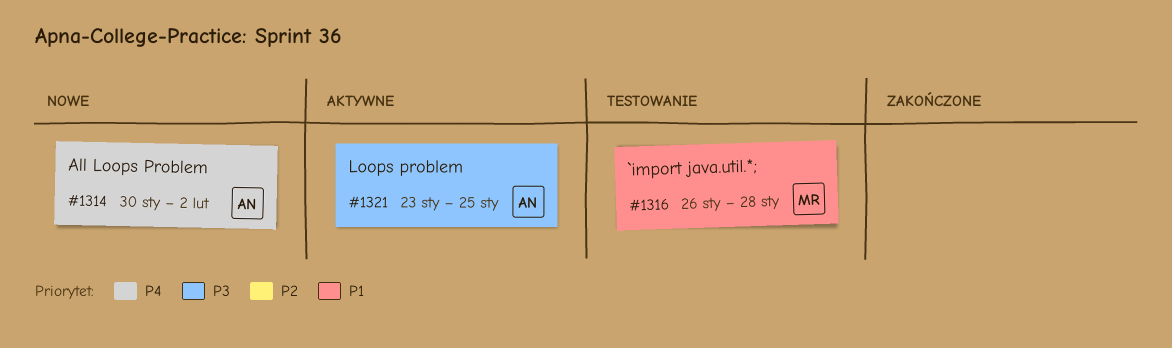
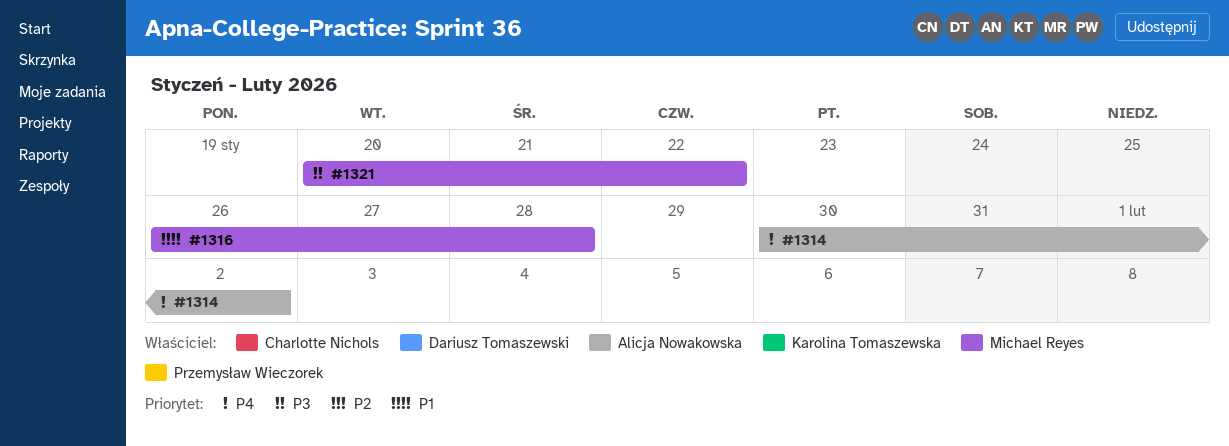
#1321, owner: Alicja Nowakowska -> Michael Reyes
#1321, start: Jan 23 -> Jan 20
#1321, due: Jan 25 -> Jan 22

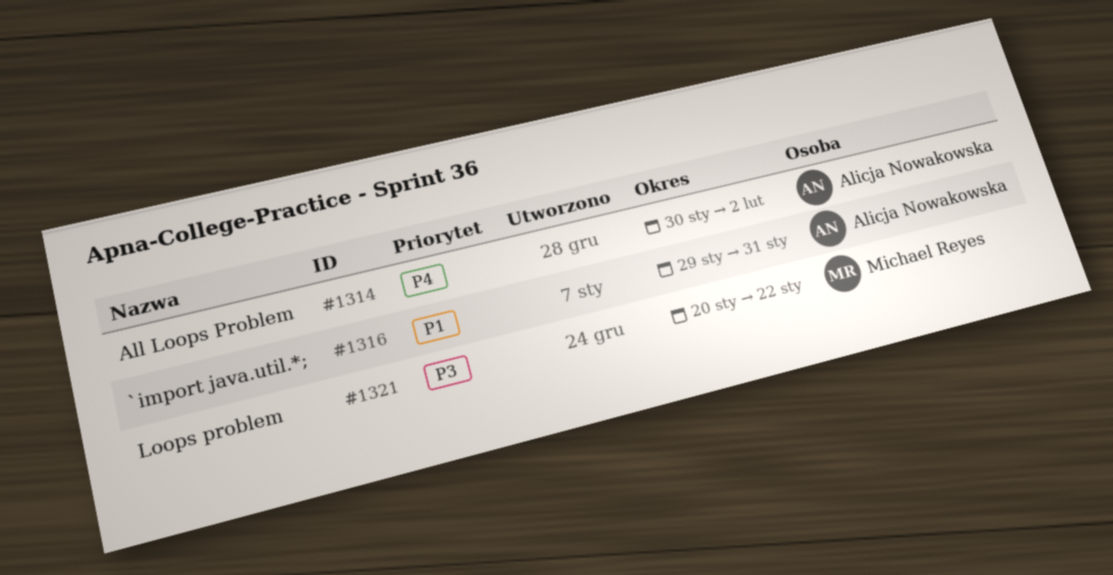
#1316, owner: Michael Reyes -> Alicja Nowakowska
#1316, start: Jan 26 -> Jan 29
#1316, due: Jan 28 -> Jan 31

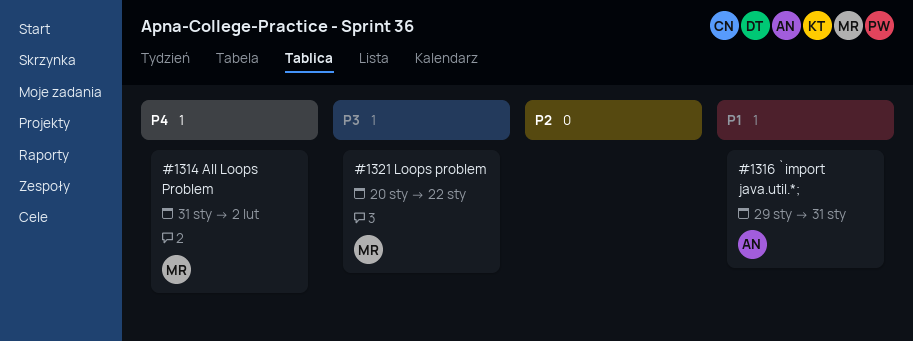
#1314, owner: Alicja Nowakowska -> Michael Reyes
#1314, start: Jan 30 -> Jan 31

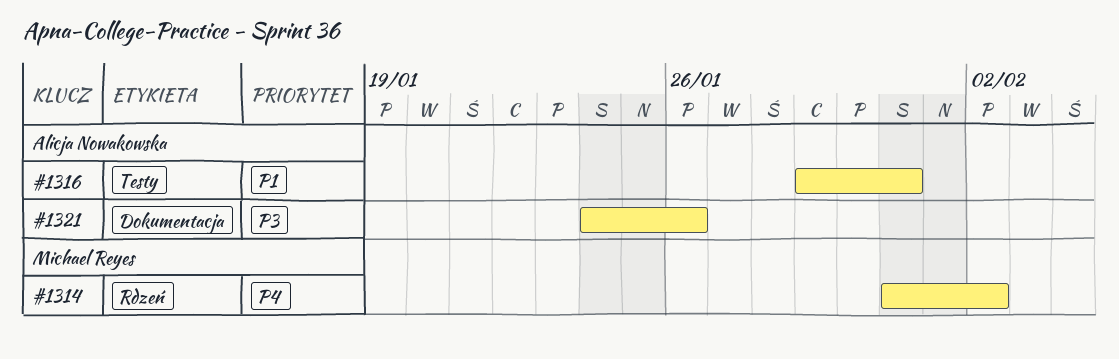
#1321, owner: Michael Reyes -> Alicja Nowakowska
#1321, start: Jan 20 -> Jan 24
#1321, due: Jan 22 -> Jan 26

